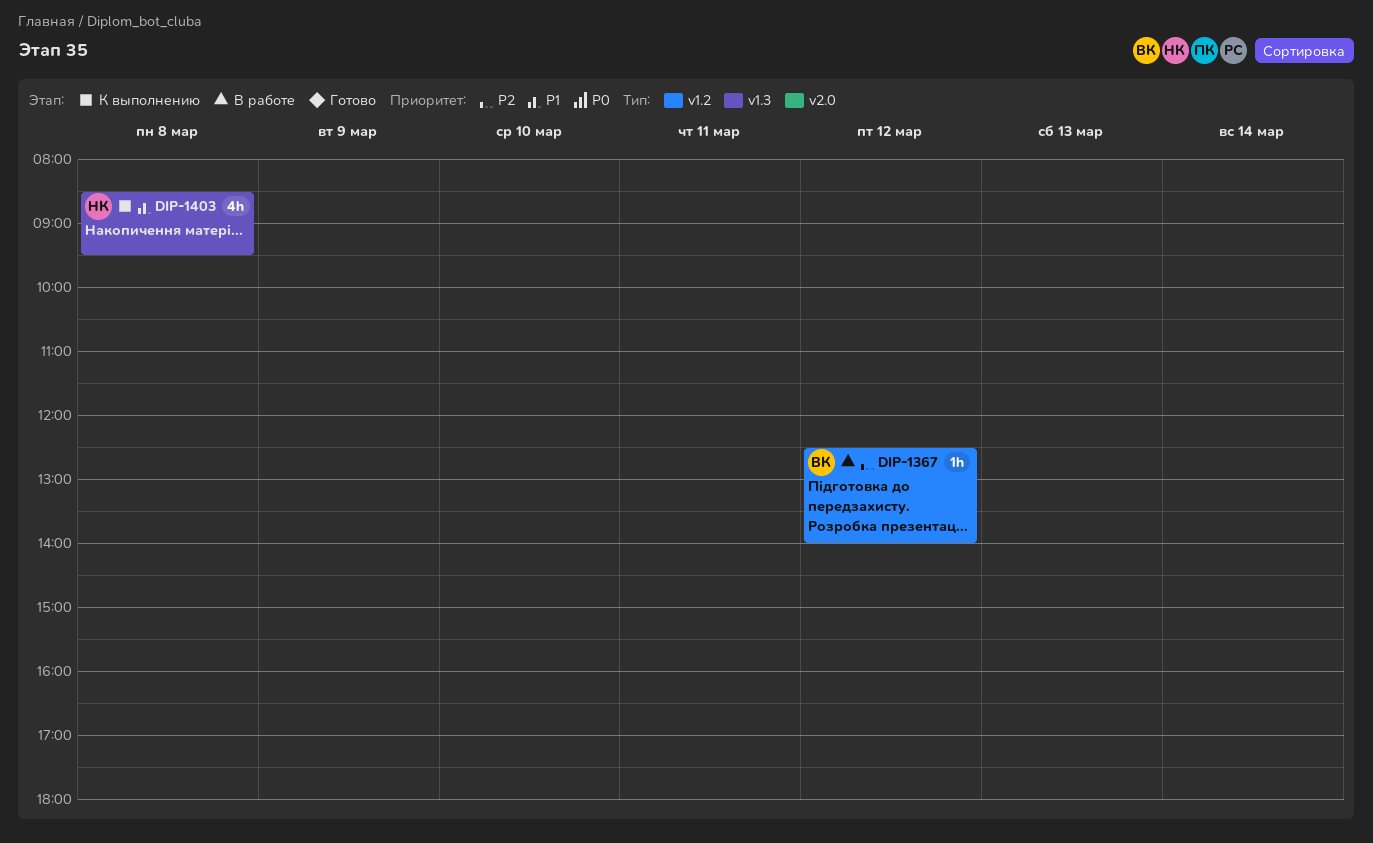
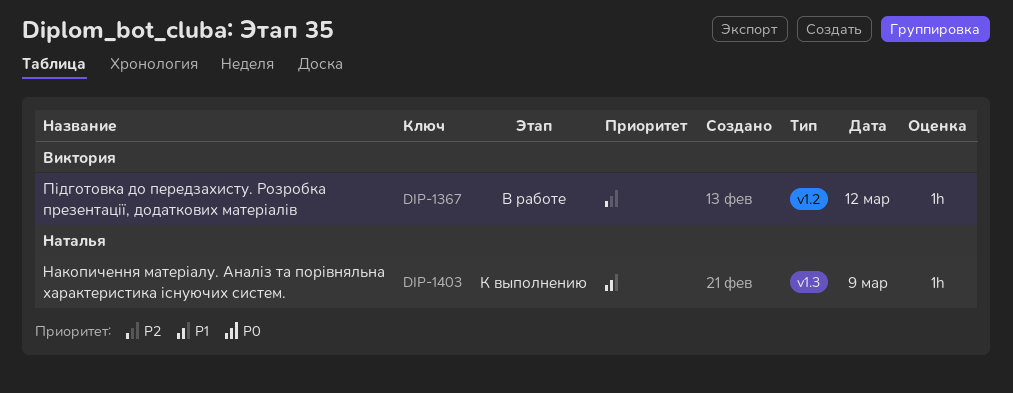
DIP-1403, estimate: 4h -> 1h
DIP-1403, day: Mar 8 -> Mar 9

